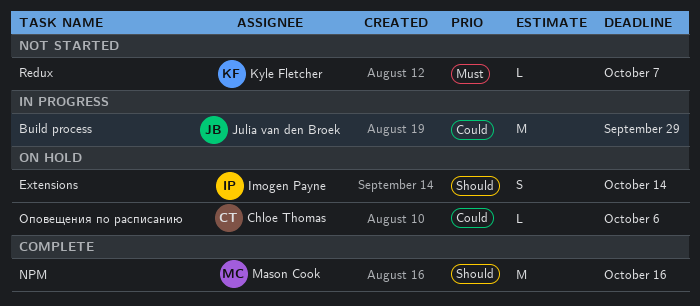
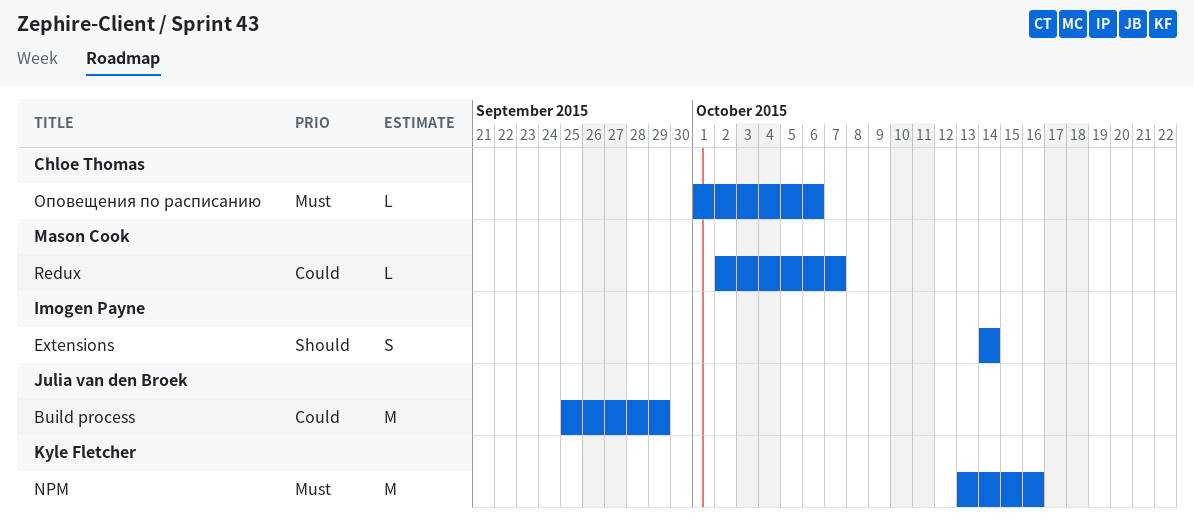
NPM, owner: Mason Cook -> Kyle Fletcher
NPM, priority: Should -> Must
Redux, owner: Kyle Fletcher -> Mason Cook
Redux, priority: Must -> Could
Оповещения по расписанию, priority: Could -> Must

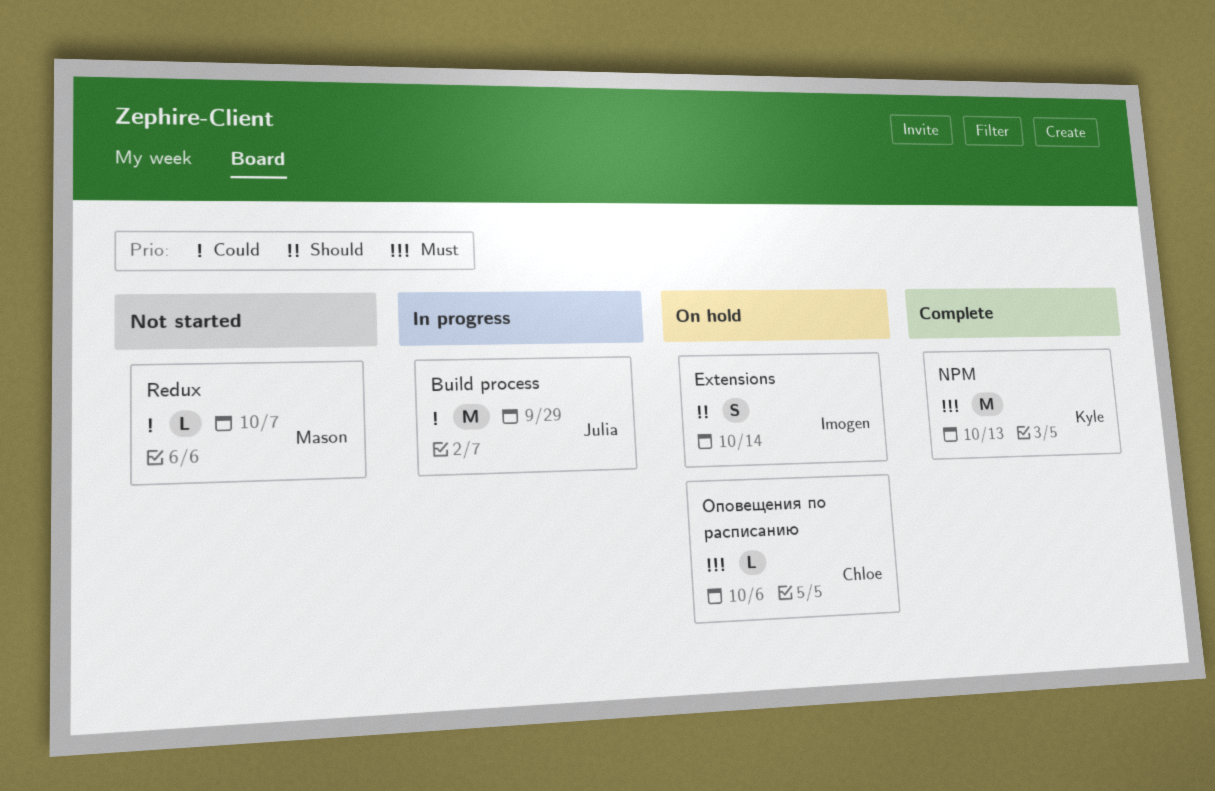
NPM, due: Oct 16 -> Oct 13

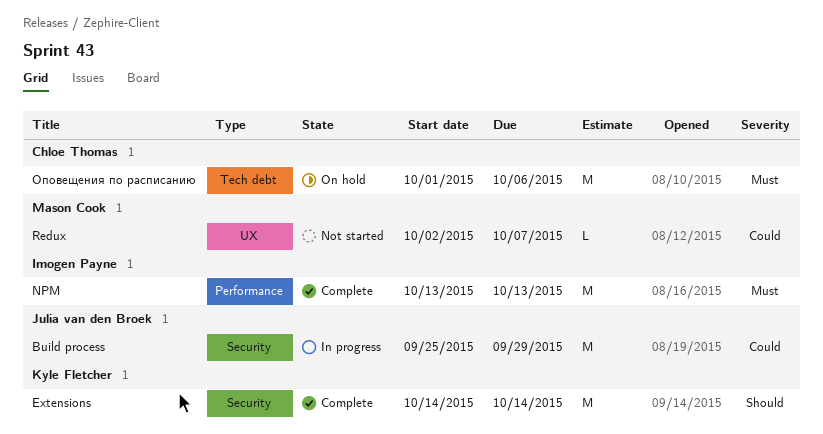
Extensions, status: On hold -> Complete
Extensions, owner: Imogen Payne -> Kyle Fletcher
Extensions, estimate: S -> M
NPM, owner: Kyle Fletcher -> Imogen Payne
Оповещения по расписанию, estimate: L -> M

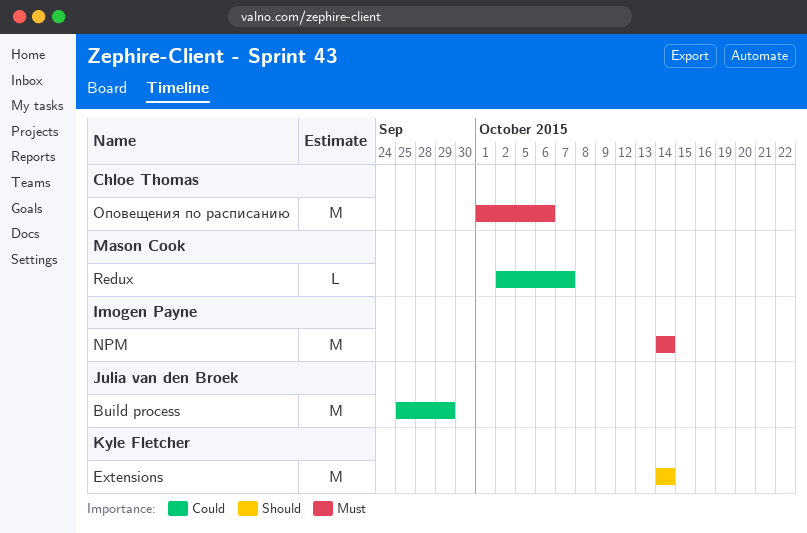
NPM, start: Oct 13 -> Oct 14
NPM, due: Oct 13 -> Oct 14

